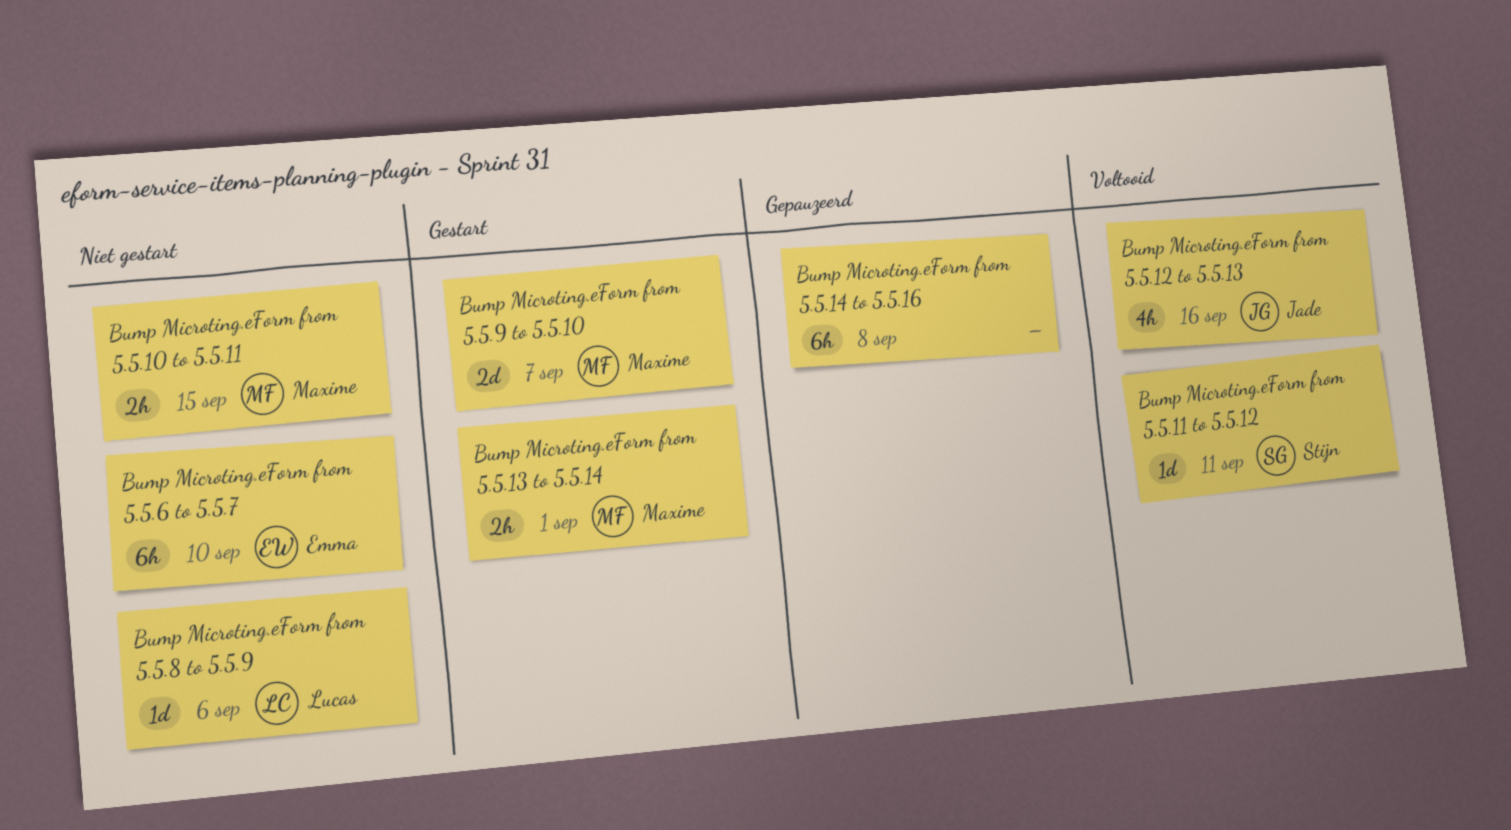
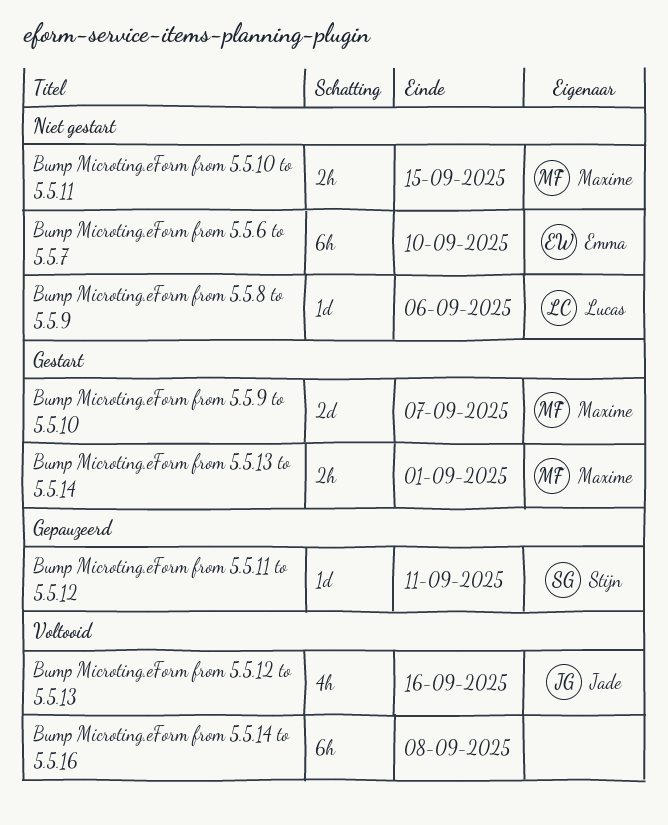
Bump Microting.eForm from 5.5.11 to 5.5.12, status: Voltooid -> Gepauzeerd
Bump Microting.eForm from 5.5.14 to 5.5.16, status: Gepauzeerd -> Voltooid

